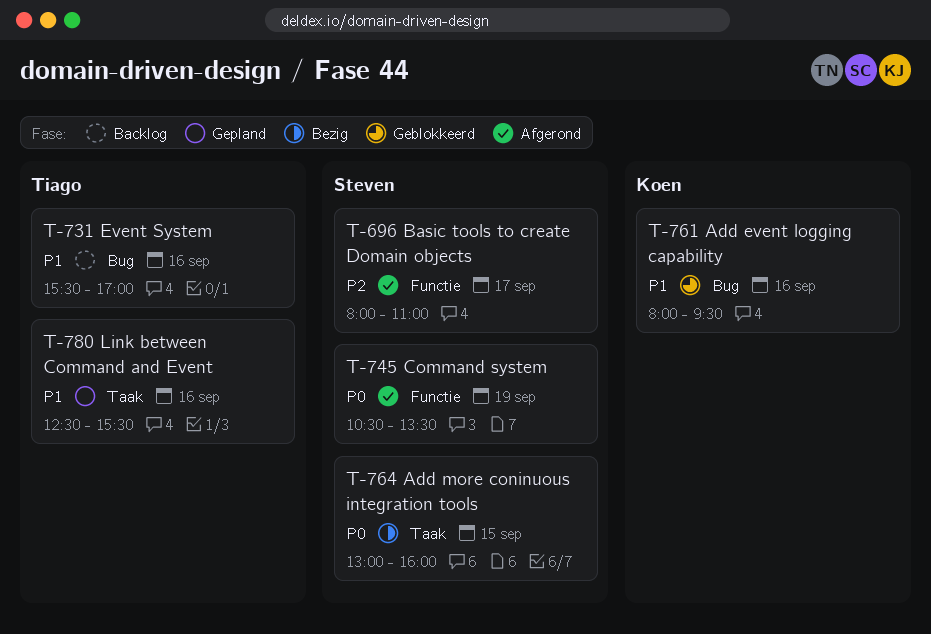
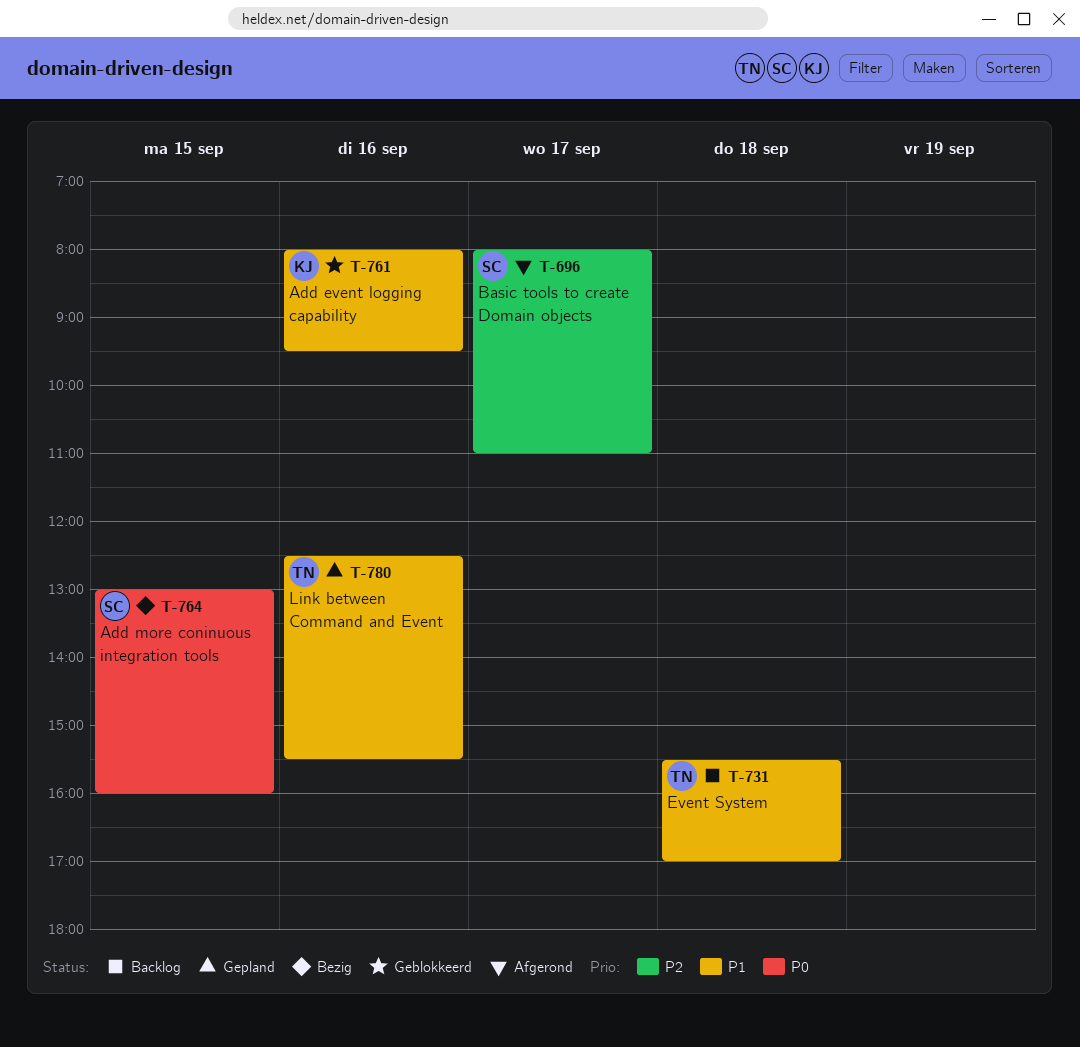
T-731, day: Sep 16 -> Sep 18
T-745: present -> none

